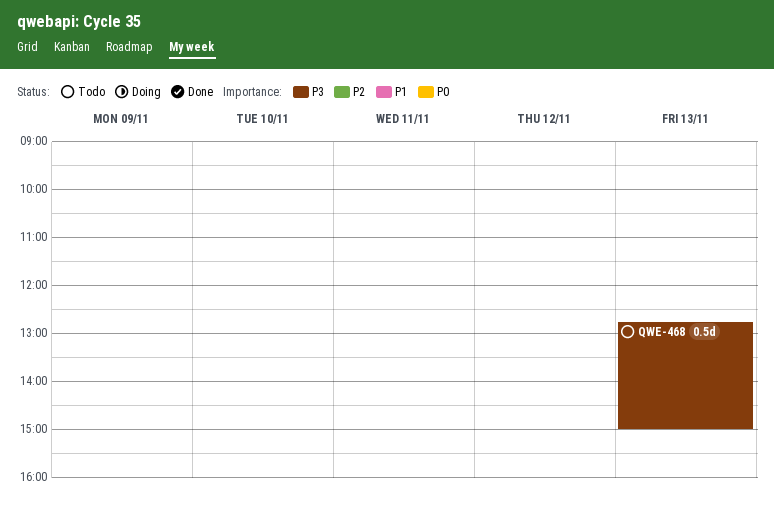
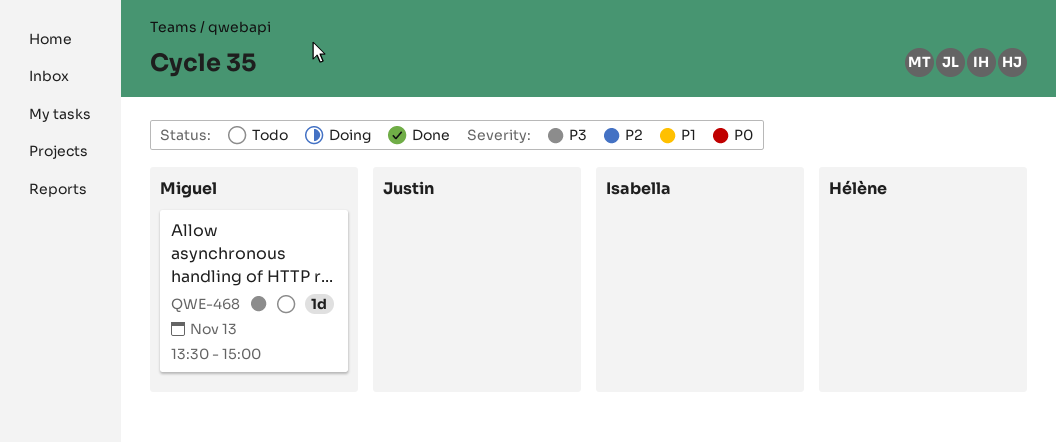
QWE-468, estimate: 0.5d -> 1d
QWE-468, begins: 12:45 -> 13:30

